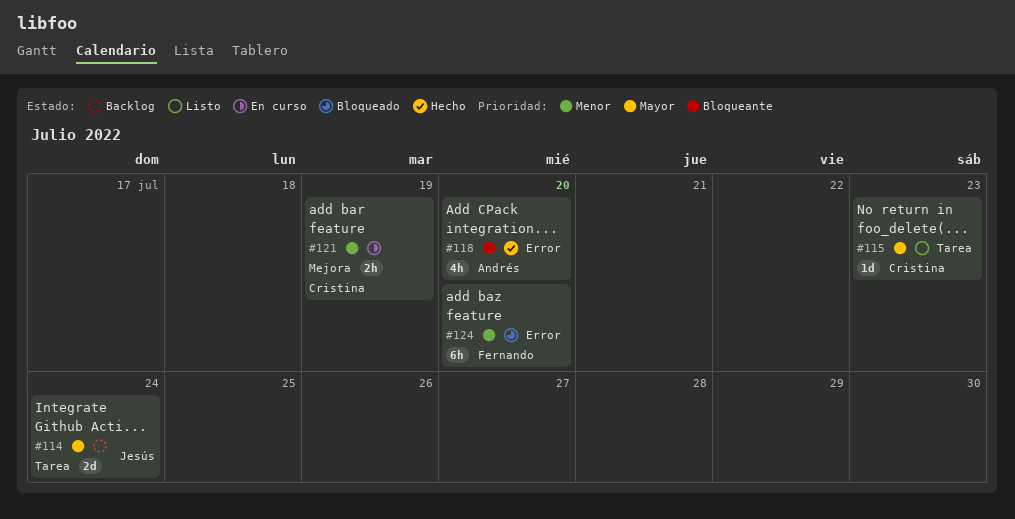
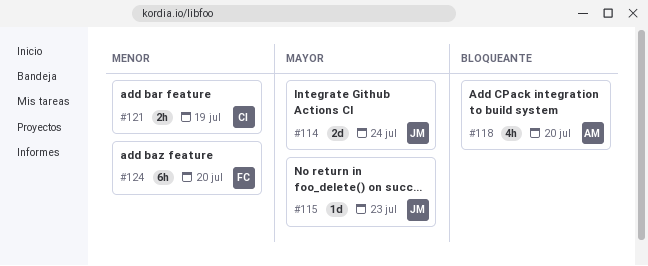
#115, owner: Cristina -> Jesús

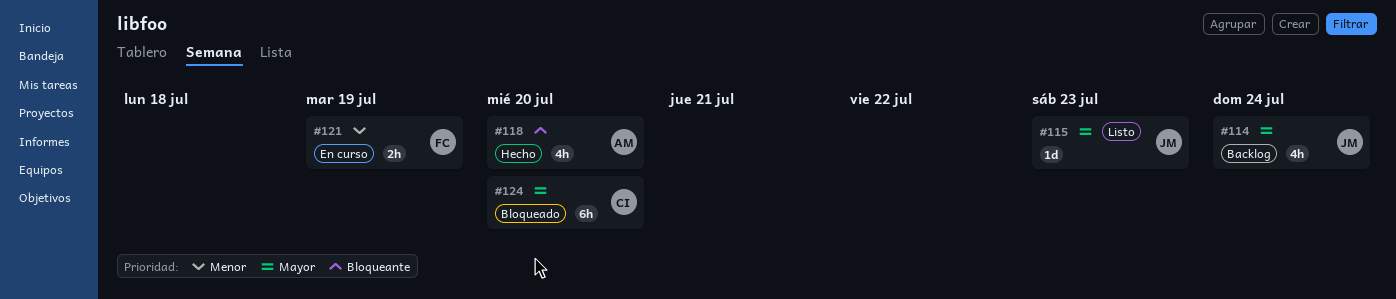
#114, estimate: 2d -> 4h
#121, owner: CI -> FC
#124, owner: FC -> CI
#124, priority: Menor -> Mayor

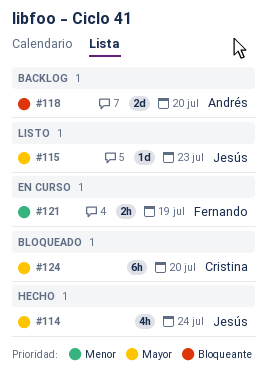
#114, status: Backlog -> Hecho
#118, status: Hecho -> Backlog
#118, estimate: 4h -> 2d

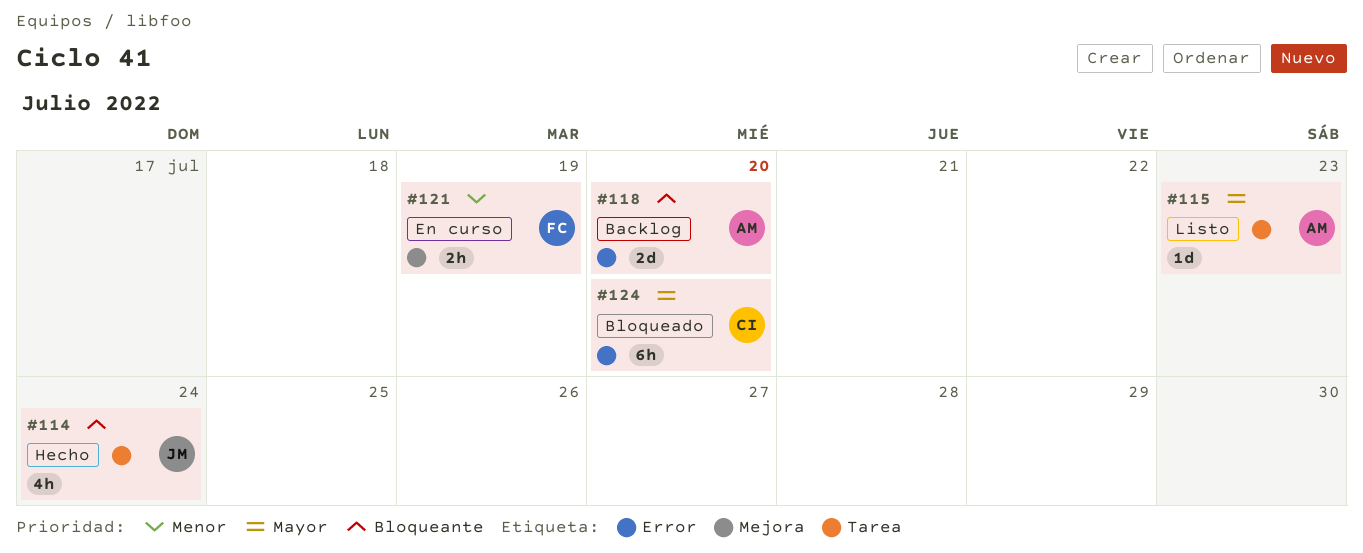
#114, priority: Mayor -> Bloqueante
#115, owner: Jesús -> Andrés

